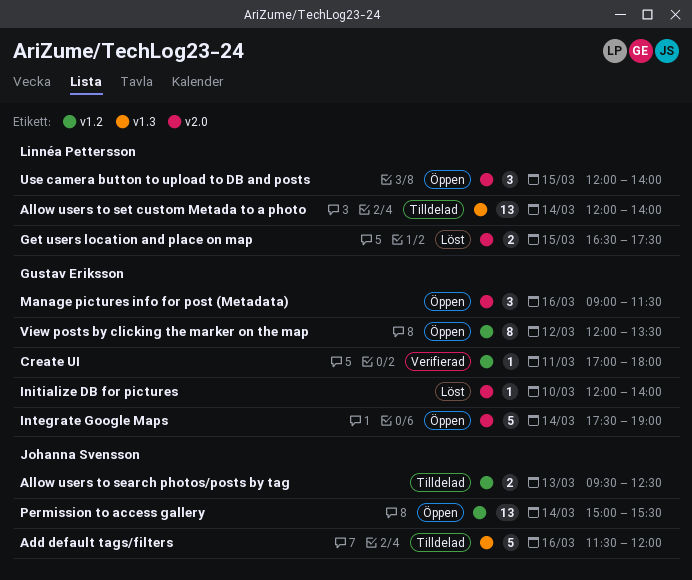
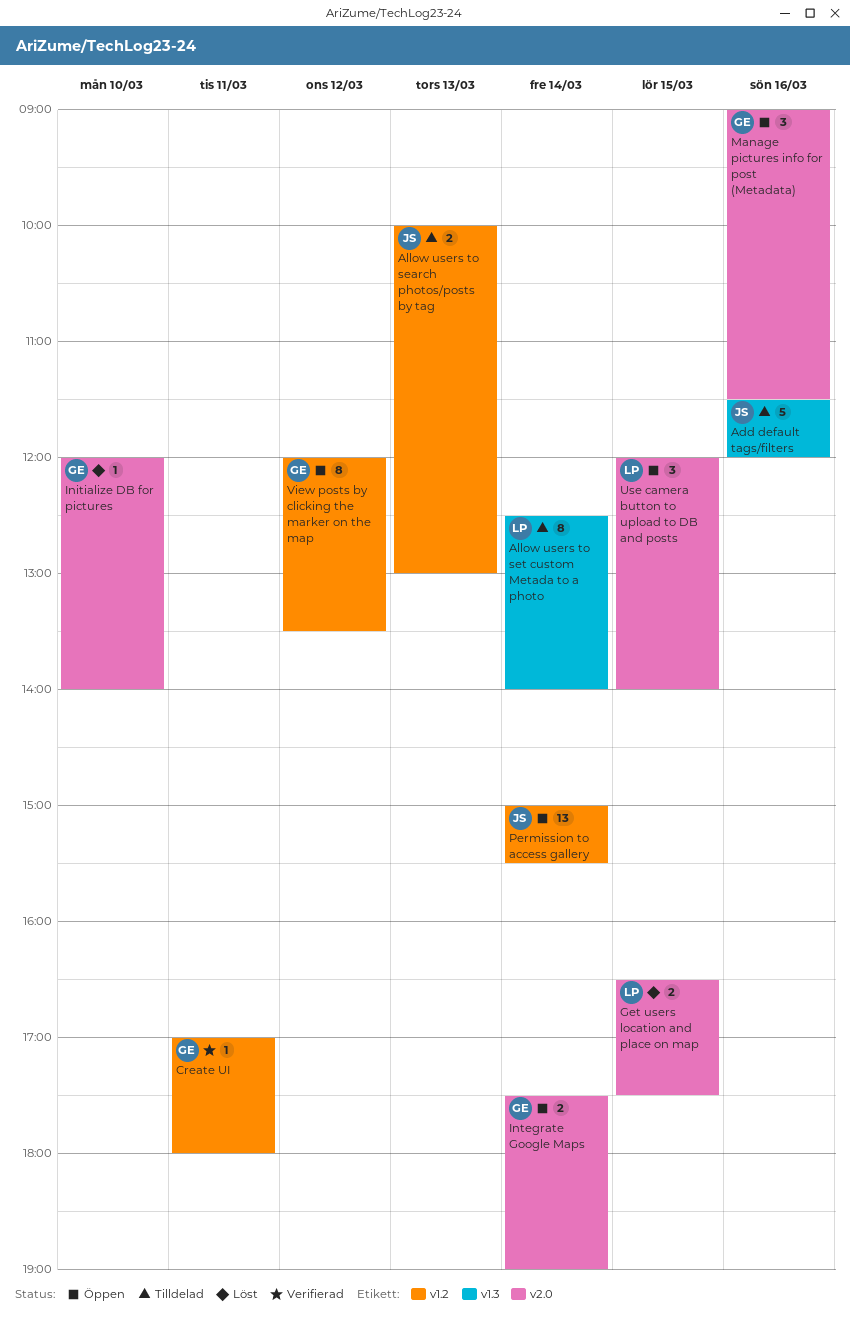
Allow users to search photos/posts by tag, begins: 09:30 -> 10:00
Allow users to search photos/posts by tag, ends: 12:30 -> 13:00
Allow users to set custom Metada to a photo, estimate: 13 -> 8
Allow users to set custom Metada to a photo, begins: 12:00 -> 12:30
Integrate Google Maps, estimate: 5 -> 2

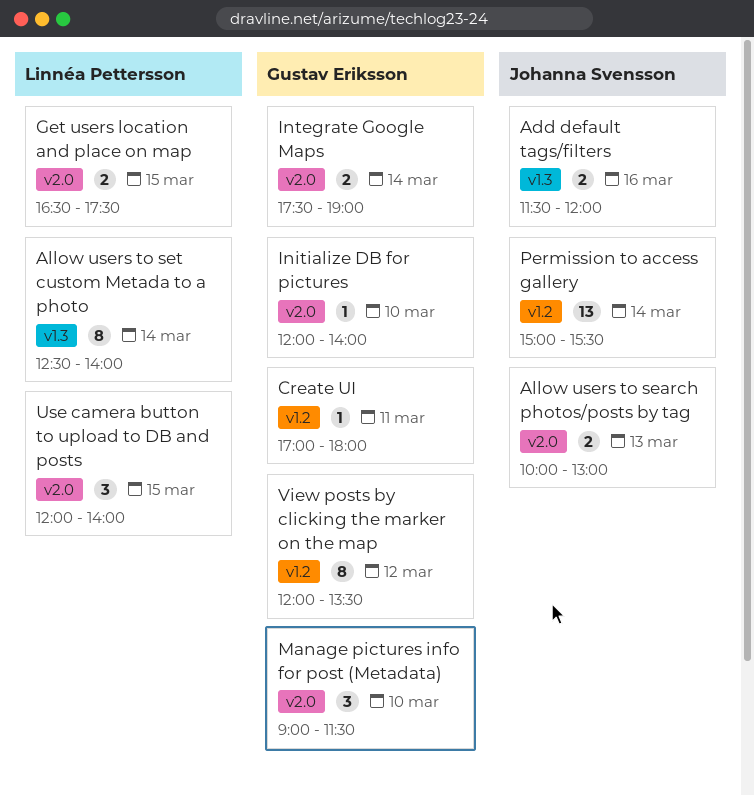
Add default tags/filters, estimate: 5 -> 2
Allow users to search photos/posts by tag, label: v1.2 -> v2.0
Manage pictures info for post (Metadata), day: Mar 16 -> Mar 10

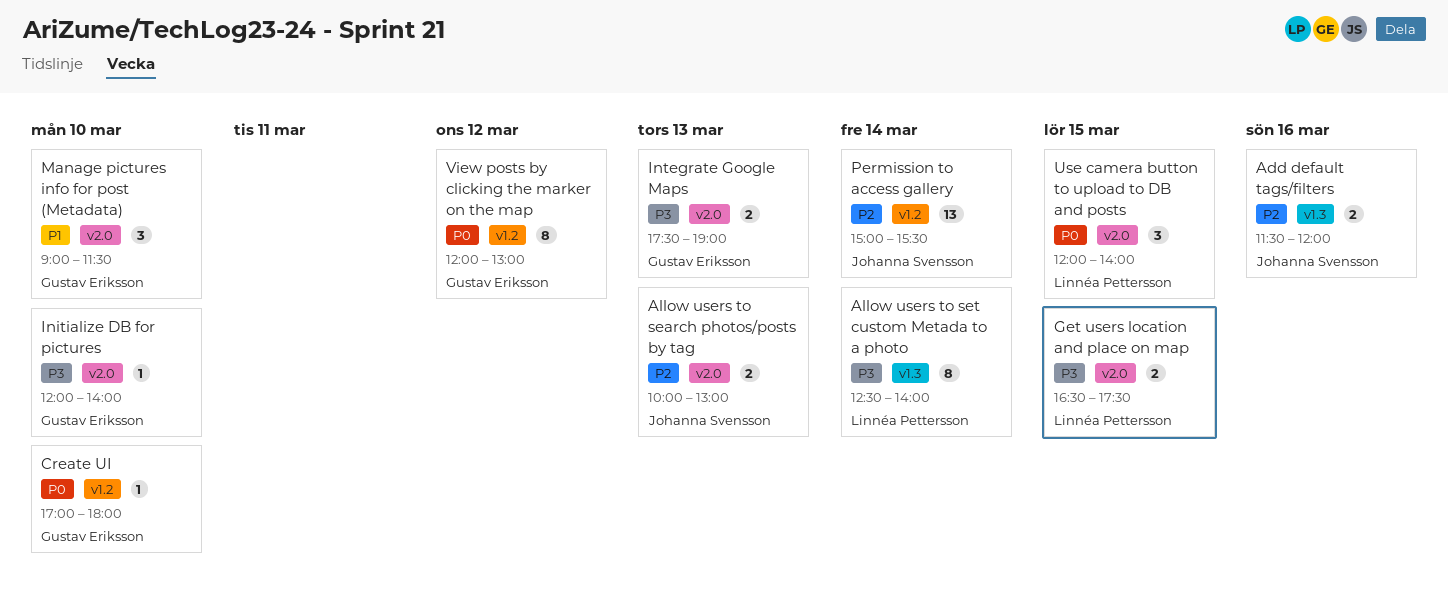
Create UI, day: Mar 11 -> Mar 10
Integrate Google Maps, day: Mar 14 -> Mar 13
View posts by clicking the marker on the map, ends: 13:30 -> 13:00

